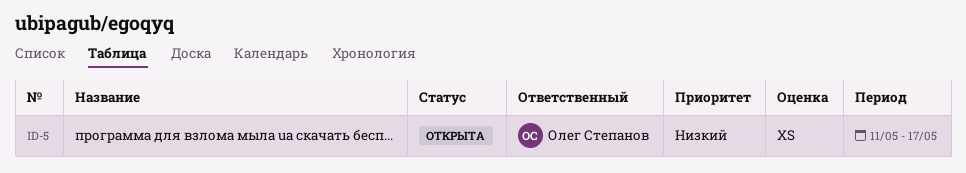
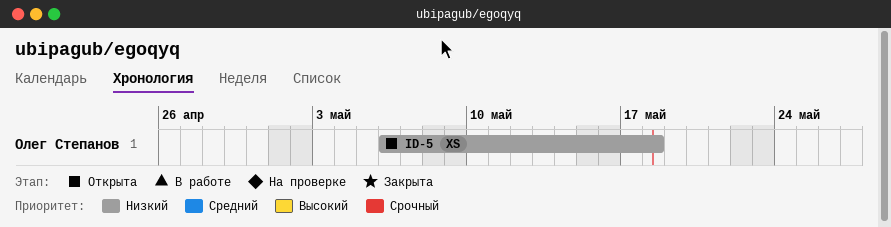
ID-5, start: May 11 -> May 6
ID-5, due: May 17 -> May 18

